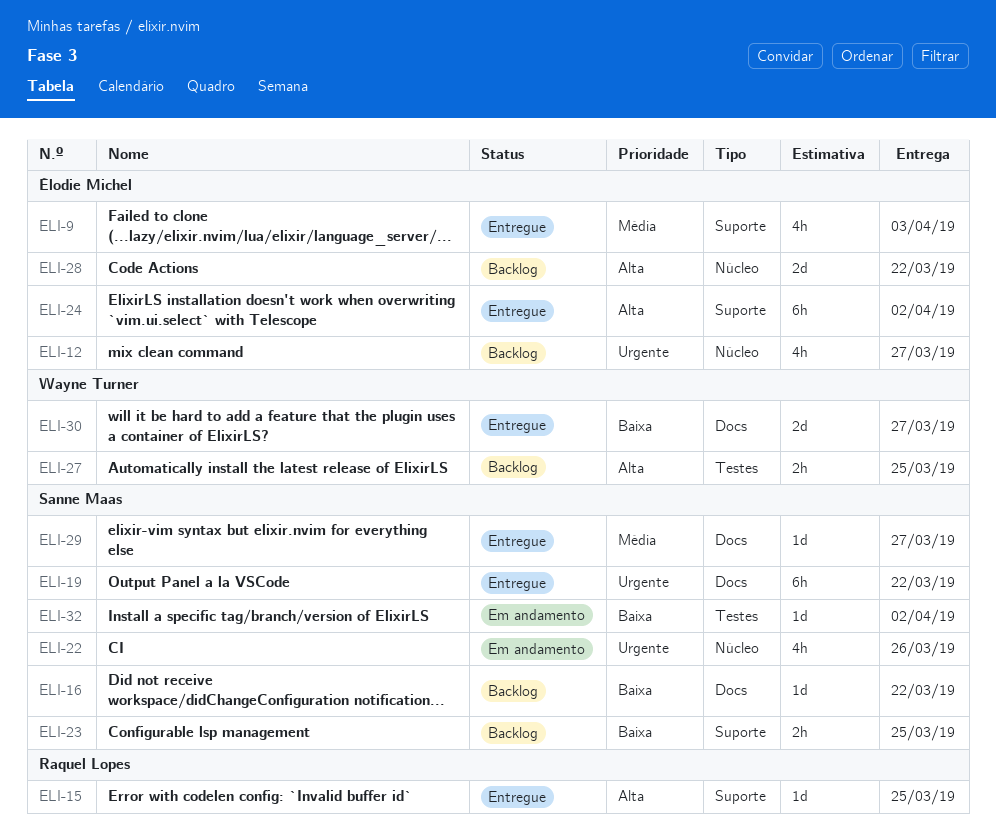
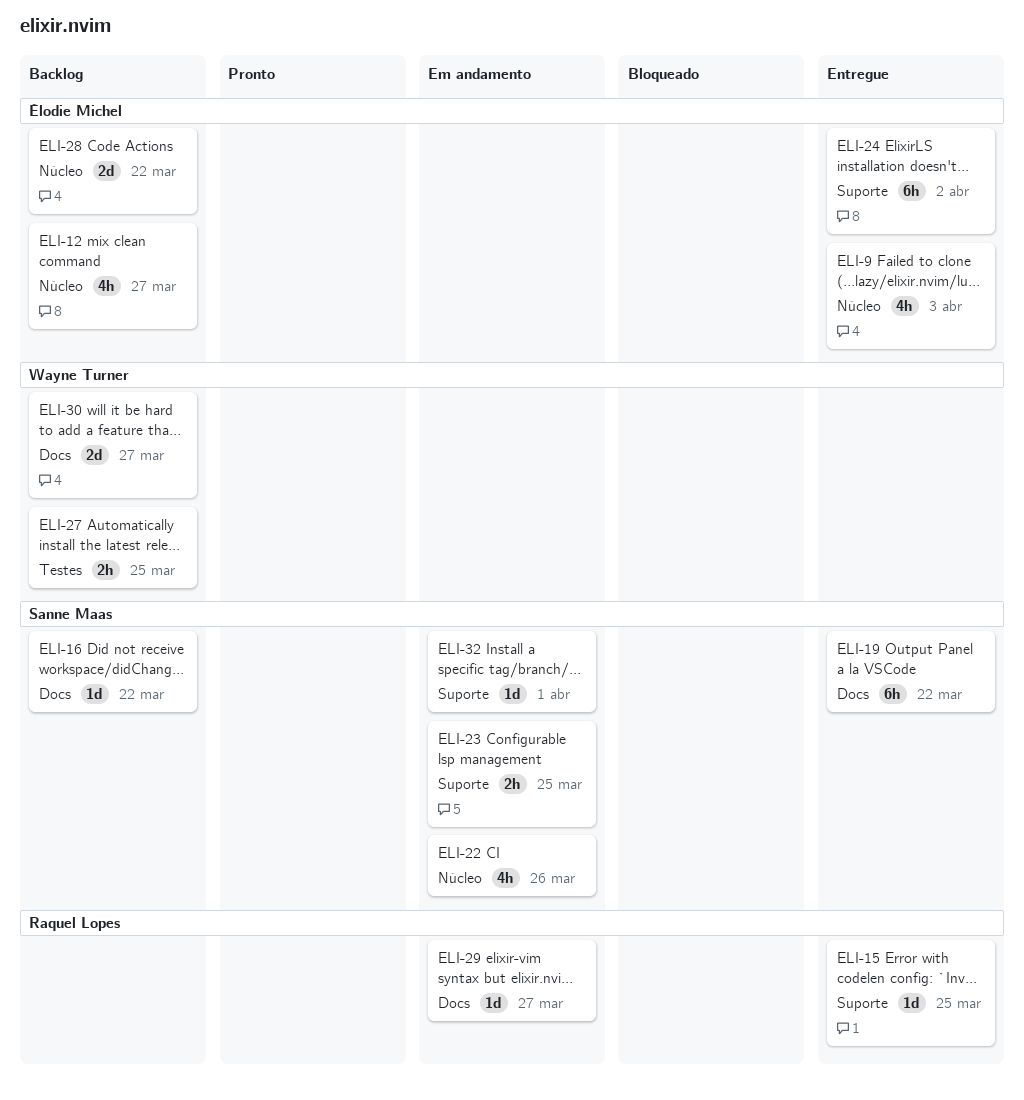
ELI-9, label: Suporte -> Núcleo
ELI-23, status: Backlog -> Em andamento
ELI-29, status: Entregue -> Em andamento
ELI-29, owner: Sanne Maas -> Raquel Lopes
ELI-30, status: Entregue -> Backlog
ELI-32, label: Testes -> Suporte
ELI-32, due: Apr 2 -> Apr 1

